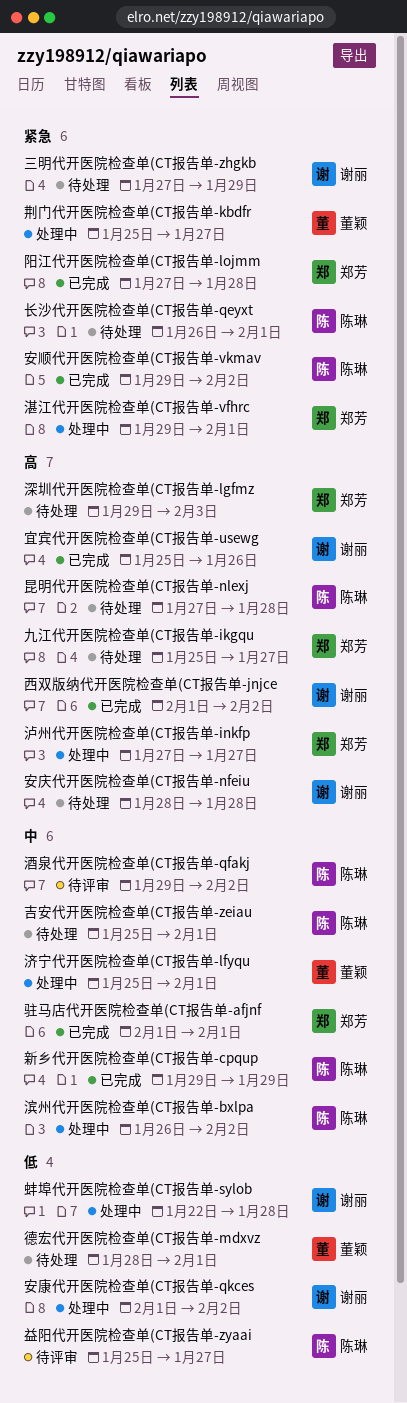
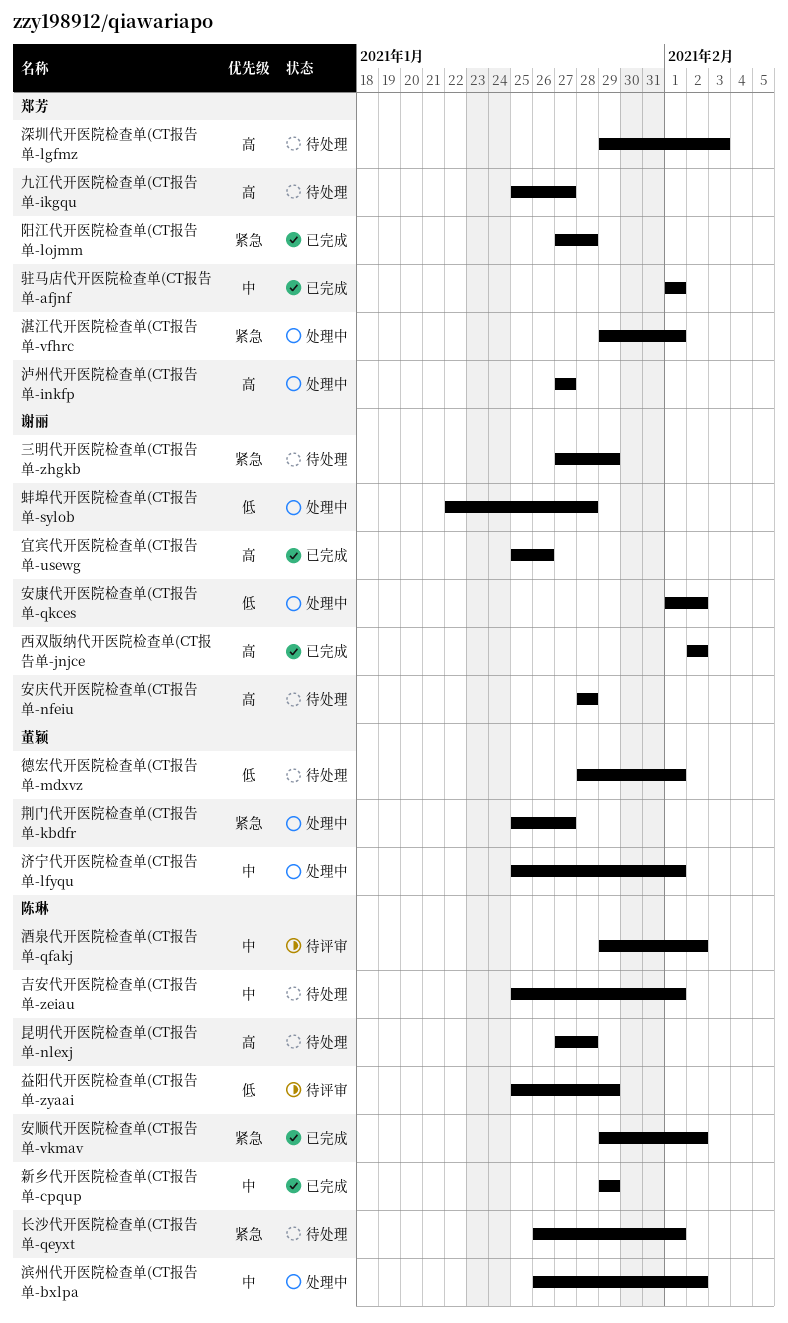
益阳代开医院检查单(CT报告单-zyaai, due: Jan 27 -> Jan 29
西双版纳代开医院检查单(CT报告单-jnjce, start: Feb 1 -> Feb 2

